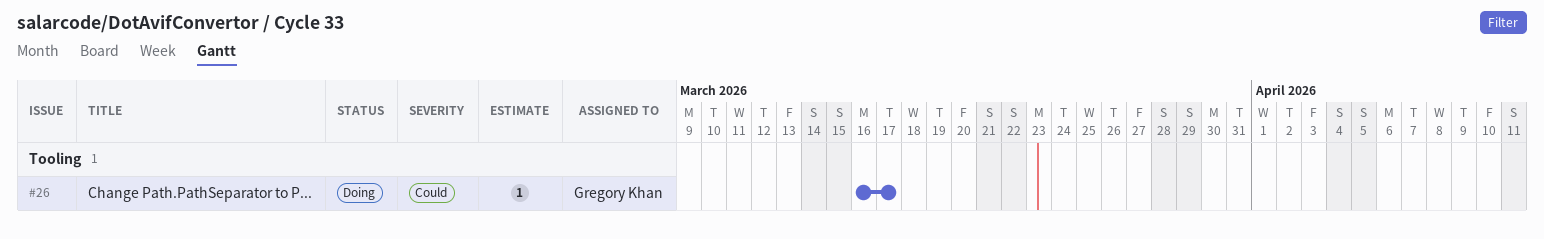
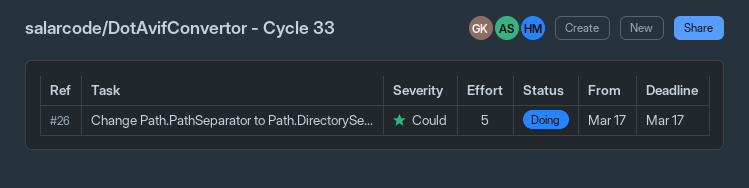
#26, estimate: 1 -> 5
#26, start: Mar 16 -> Mar 17

